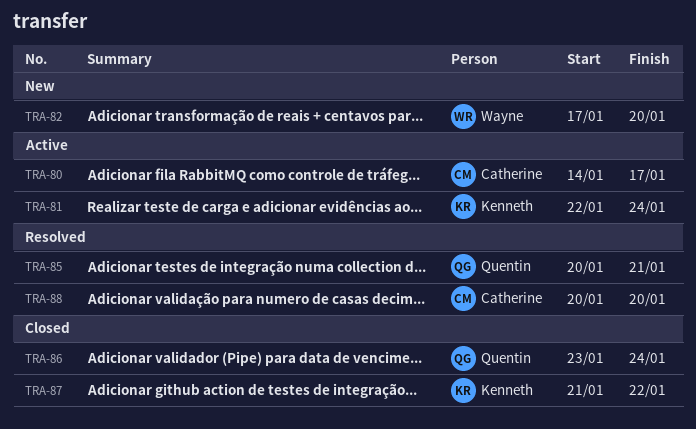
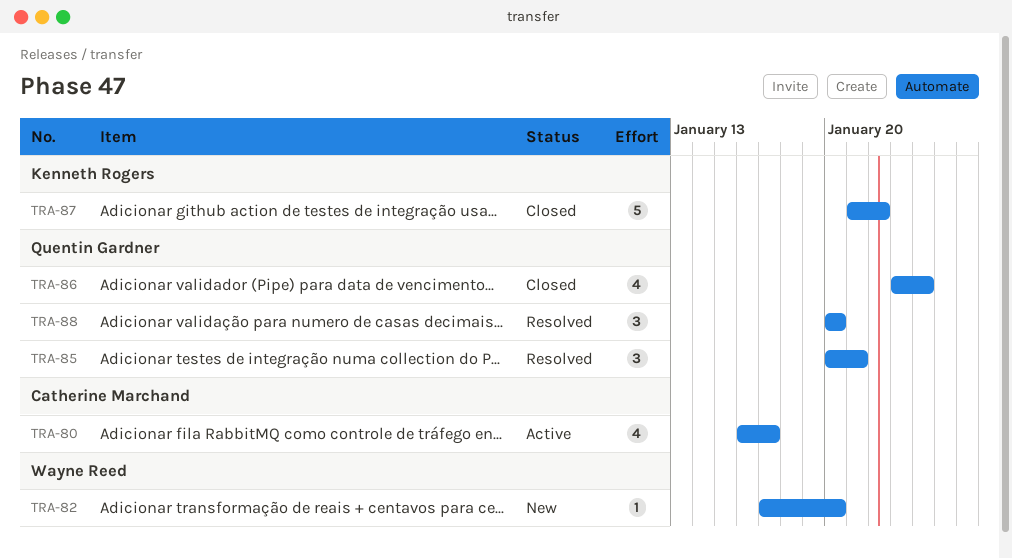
TRA-80, start: Jan 14 -> Jan 16
TRA-81: present -> none
TRA-88, owner: Catherine Marchand -> Quentin Gardner

